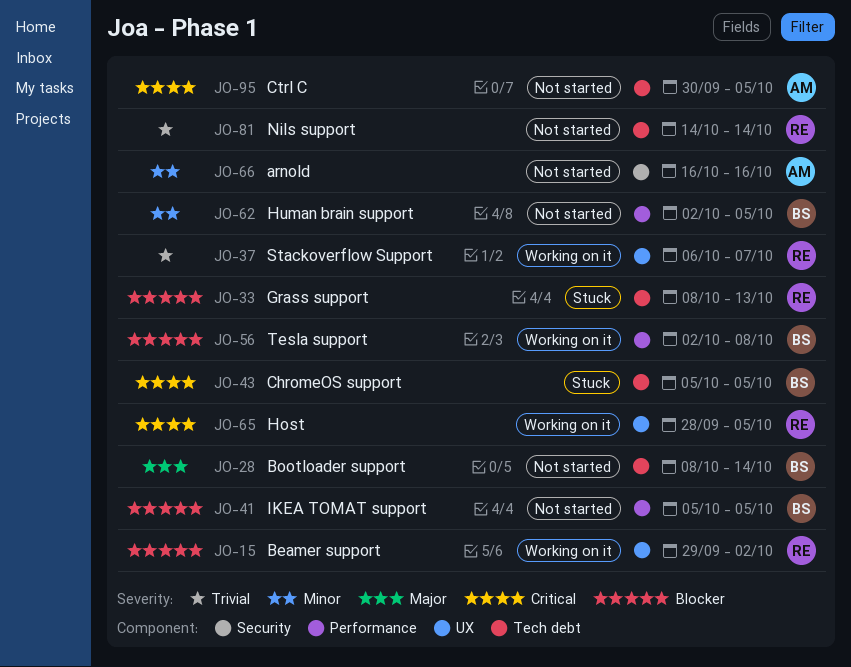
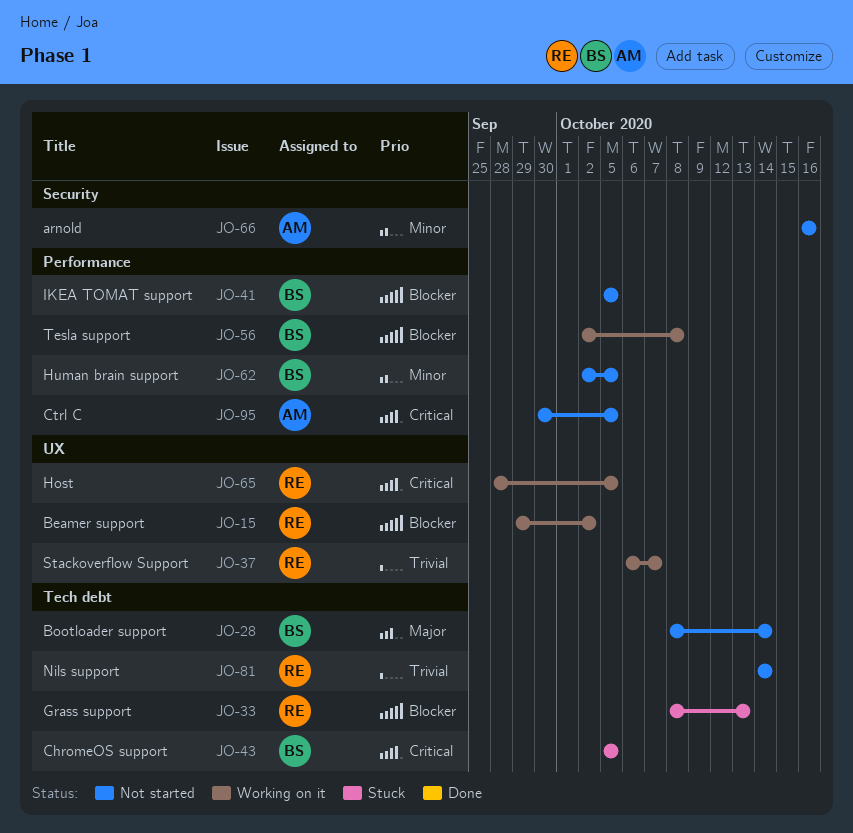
JO-95, label: Tech debt -> Performance

